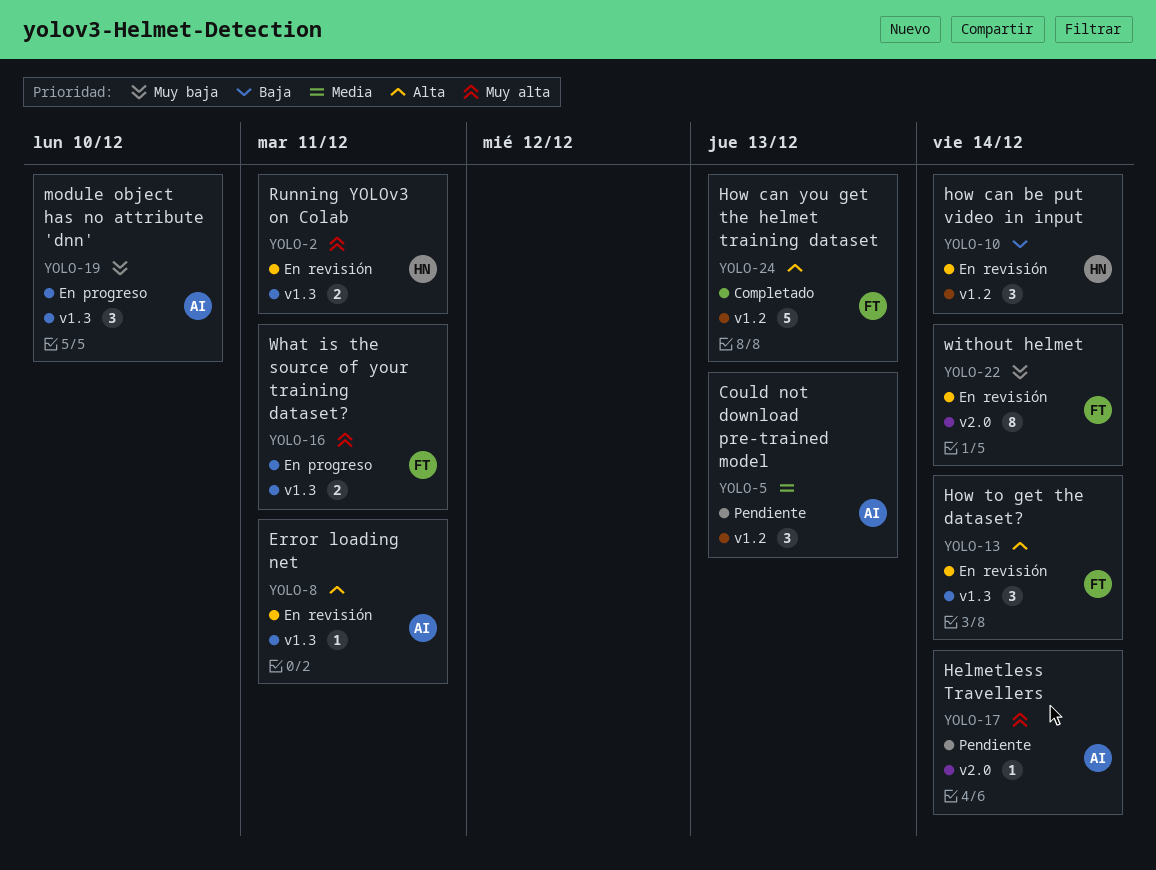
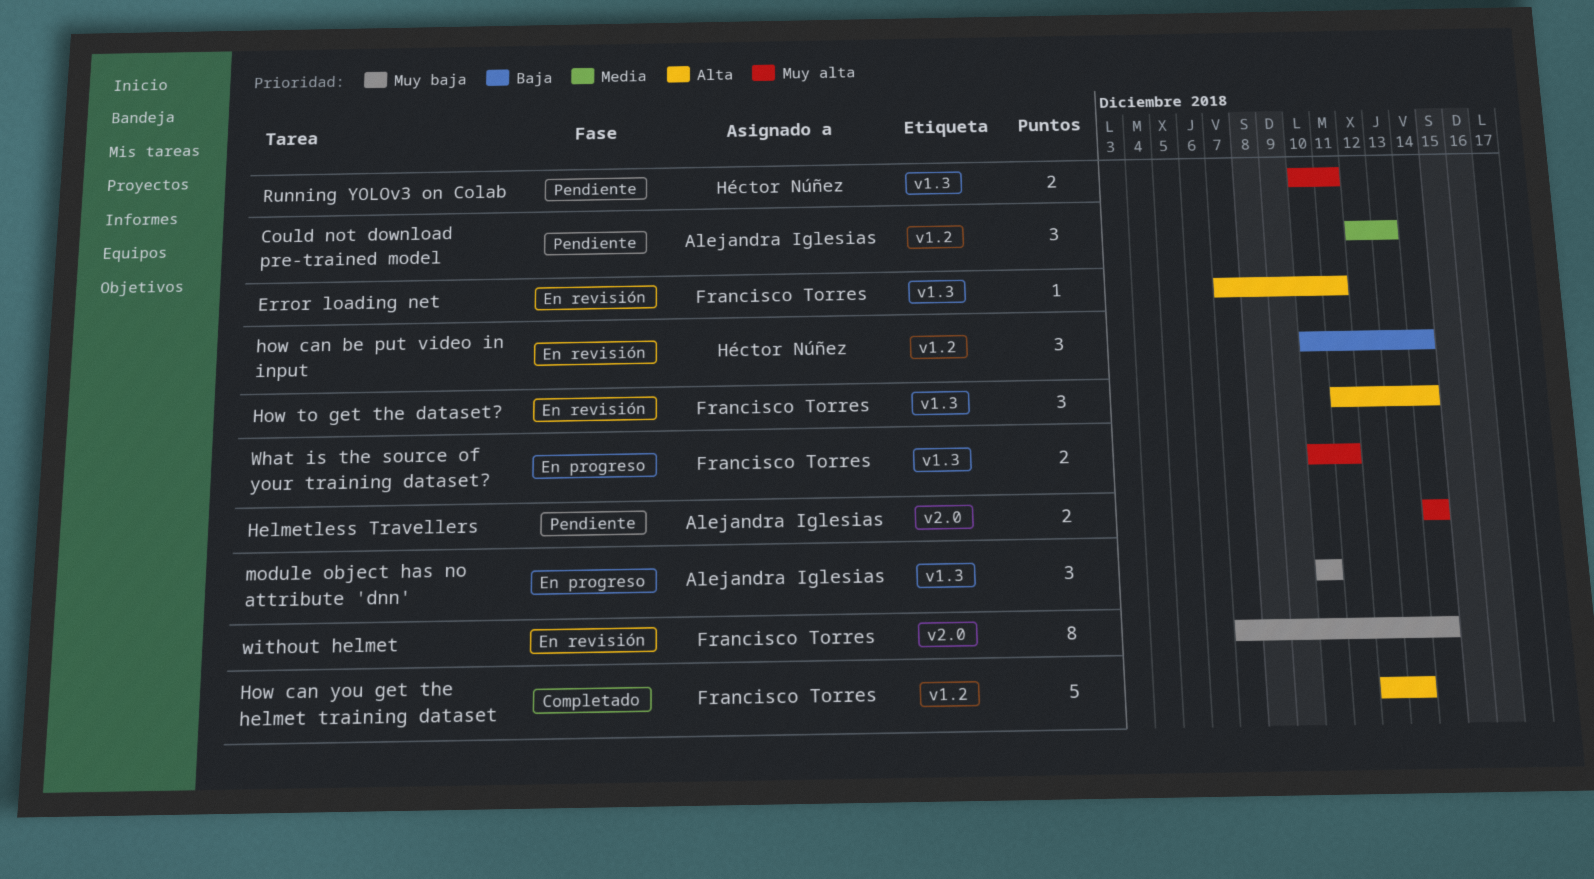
Error loading net, owner: Alejandra Iglesias -> Francisco Torres
Helmetless Travellers, estimate: 1 -> 2
Running YOLOv3 on Colab, status: En revisión -> Pendiente

